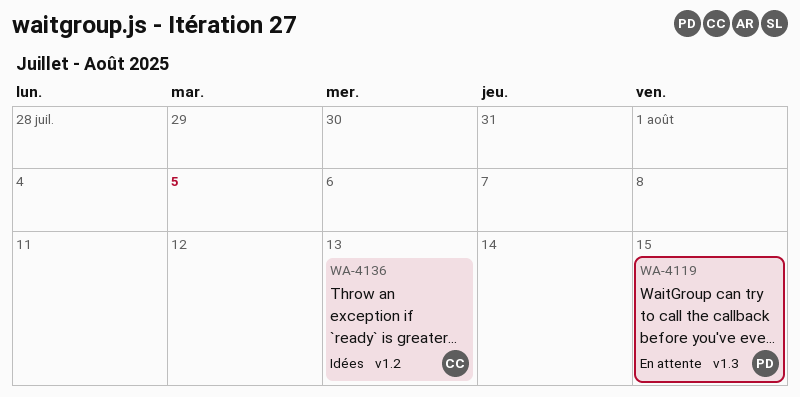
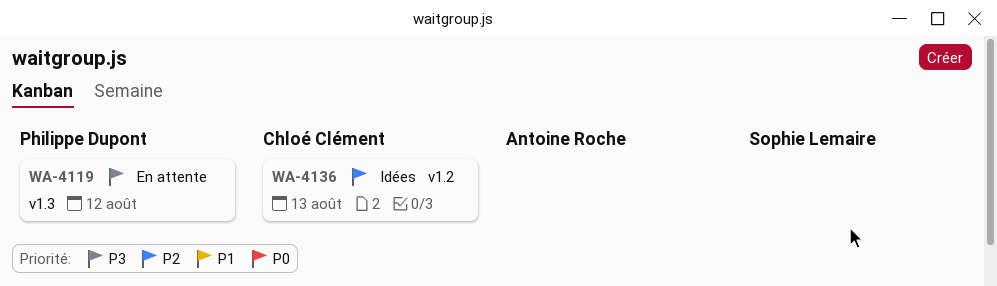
WA-4119, due: Aug 15 -> Aug 12

